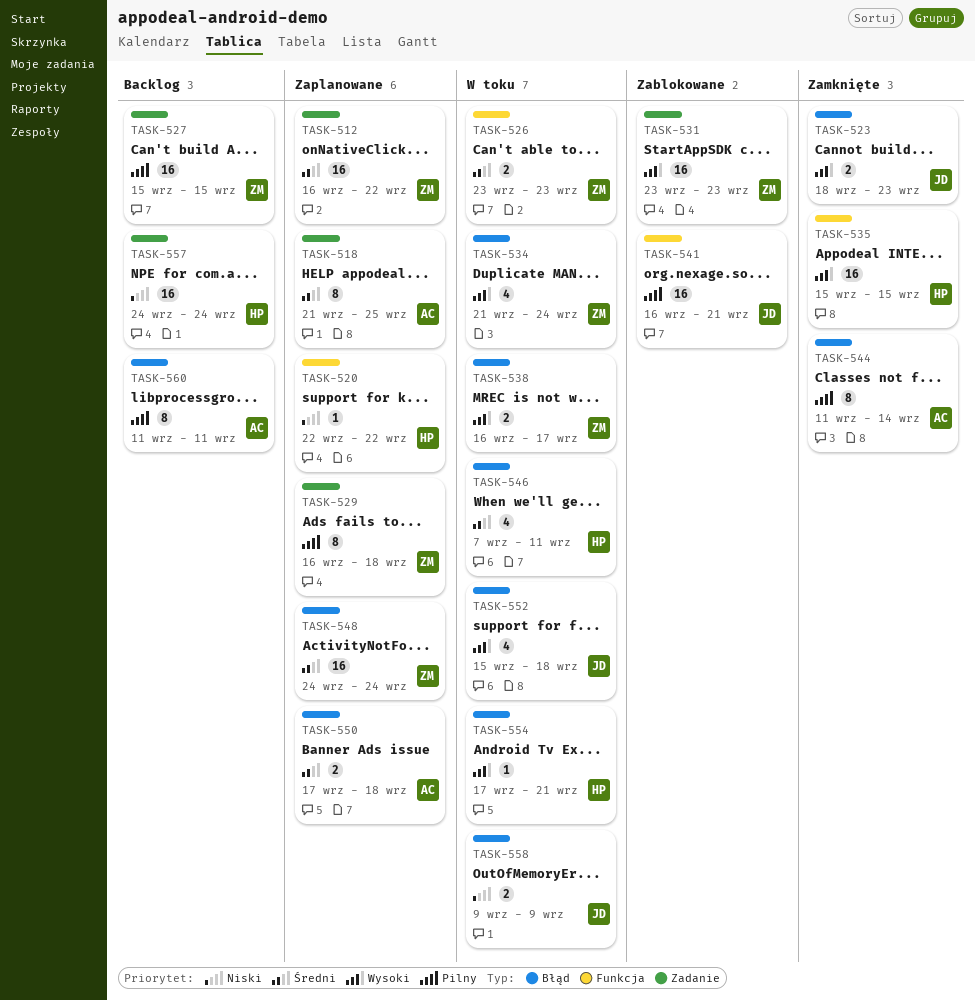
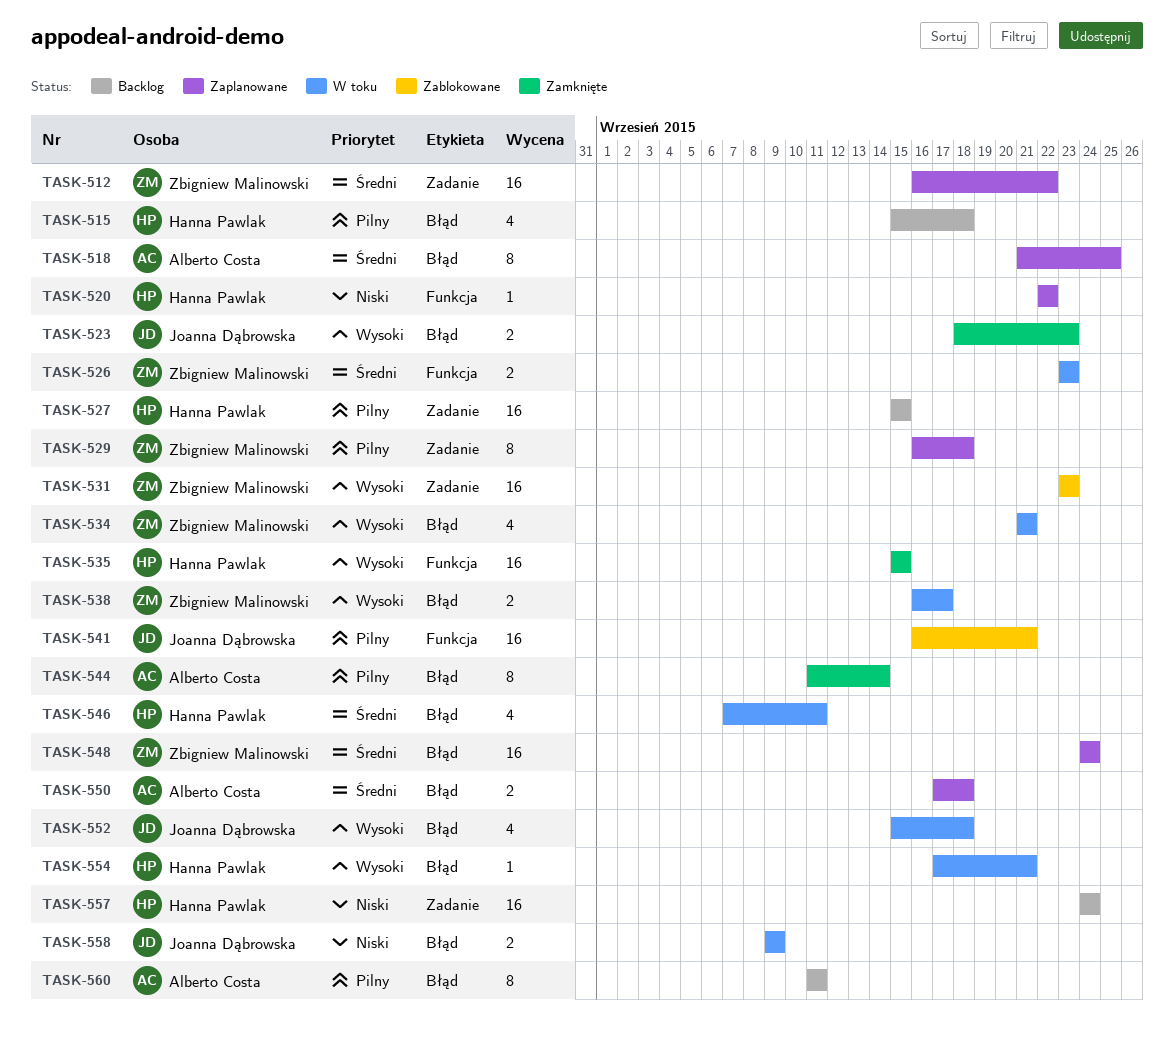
TASK-515: none -> present
TASK-518, label: Zadanie -> Błąd
TASK-527, owner: Zbigniew Malinowski -> Hanna Pawlak
TASK-534, due: Sep 24 -> Sep 21

